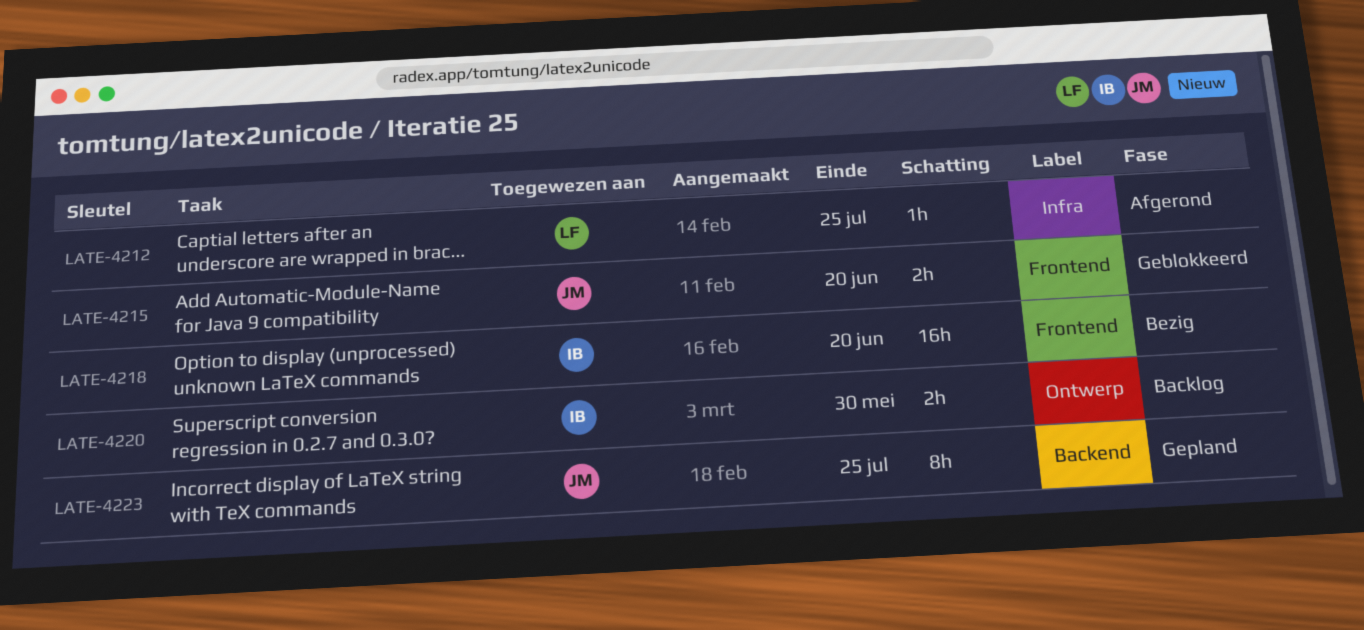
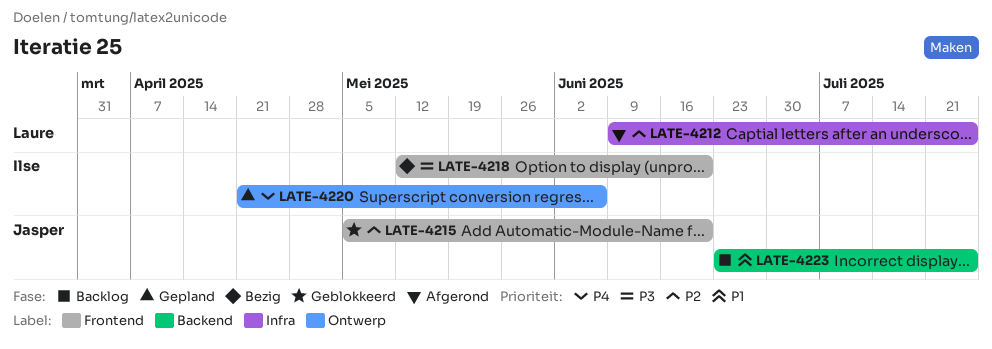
LATE-4220, status: Backlog -> Gepland
LATE-4220, due: May 30 -> Jun 6
LATE-4223, status: Gepland -> Backlog

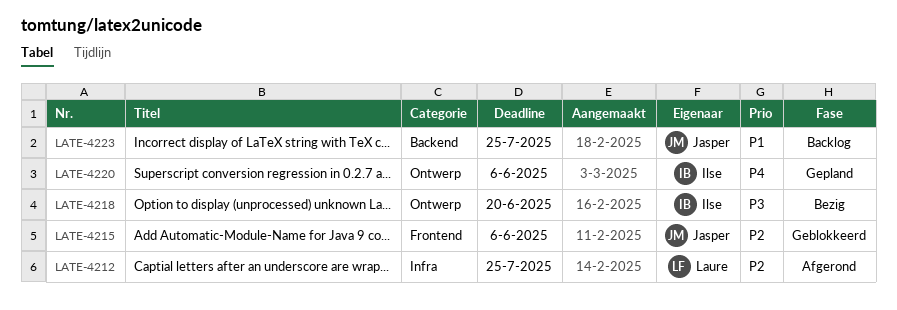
LATE-4215, due: Jun 20 -> Jun 6
LATE-4218, label: Frontend -> Ontwerp

